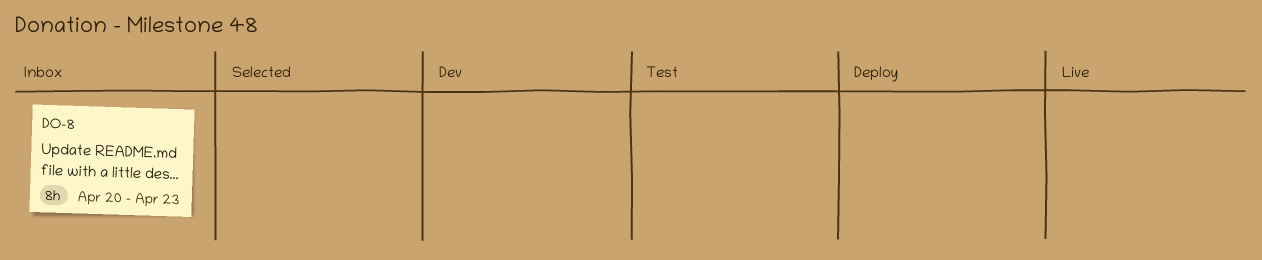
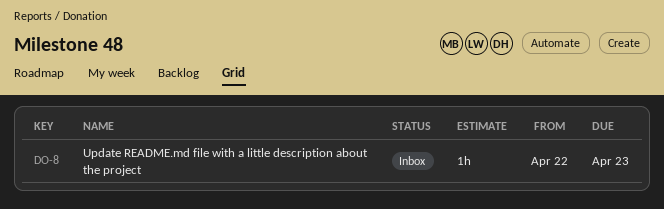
DO-8, estimate: 8h -> 1h
DO-8, start: Apr 20 -> Apr 22

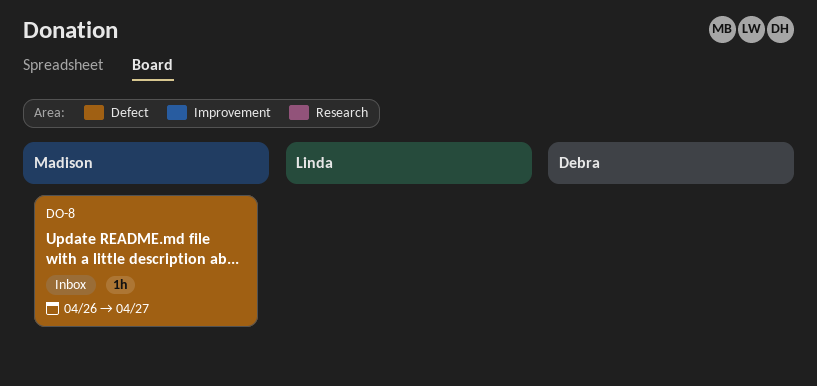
DO-8, start: Apr 22 -> Apr 26
DO-8, due: Apr 23 -> Apr 27

